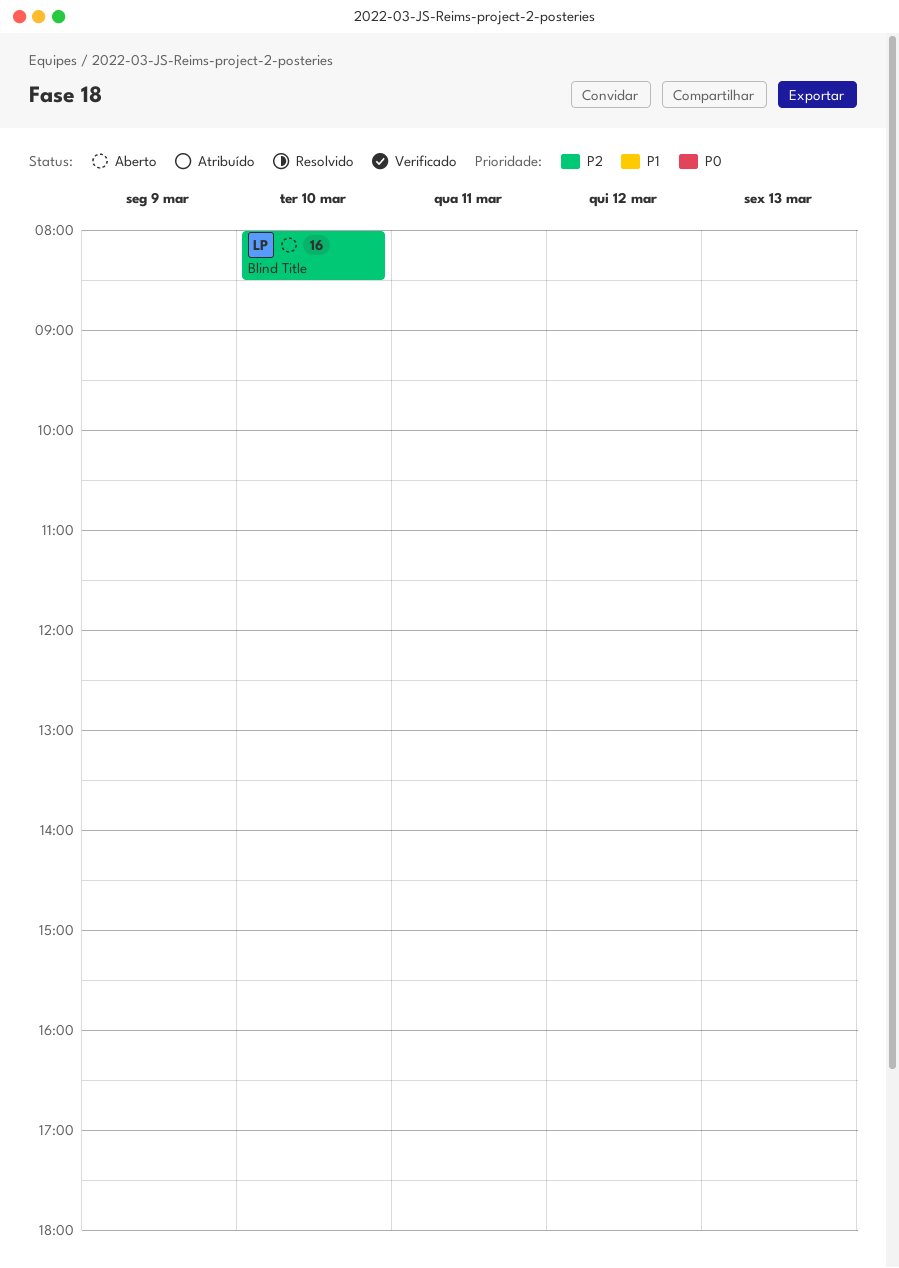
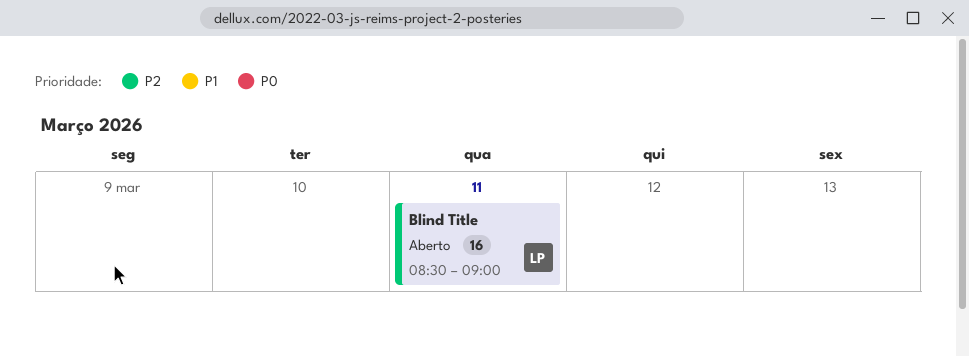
Blind Title, day: Mar 10 -> Mar 11
Blind Title, begins: 08:00 -> 08:30
Blind Title, ends: 08:30 -> 09:00

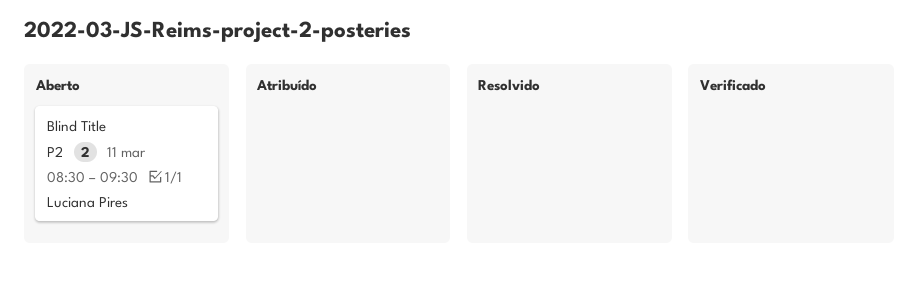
Blind Title, estimate: 16 -> 2
Blind Title, ends: 09:00 -> 09:30

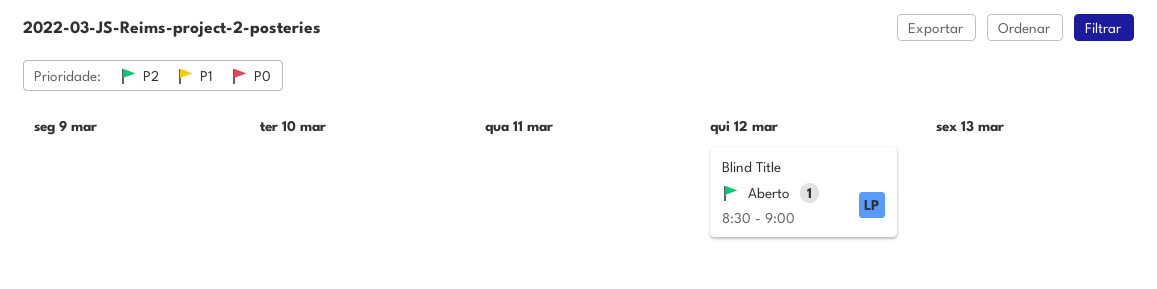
Blind Title, estimate: 2 -> 1
Blind Title, day: Mar 11 -> Mar 12
Blind Title, ends: 09:30 -> 09:00

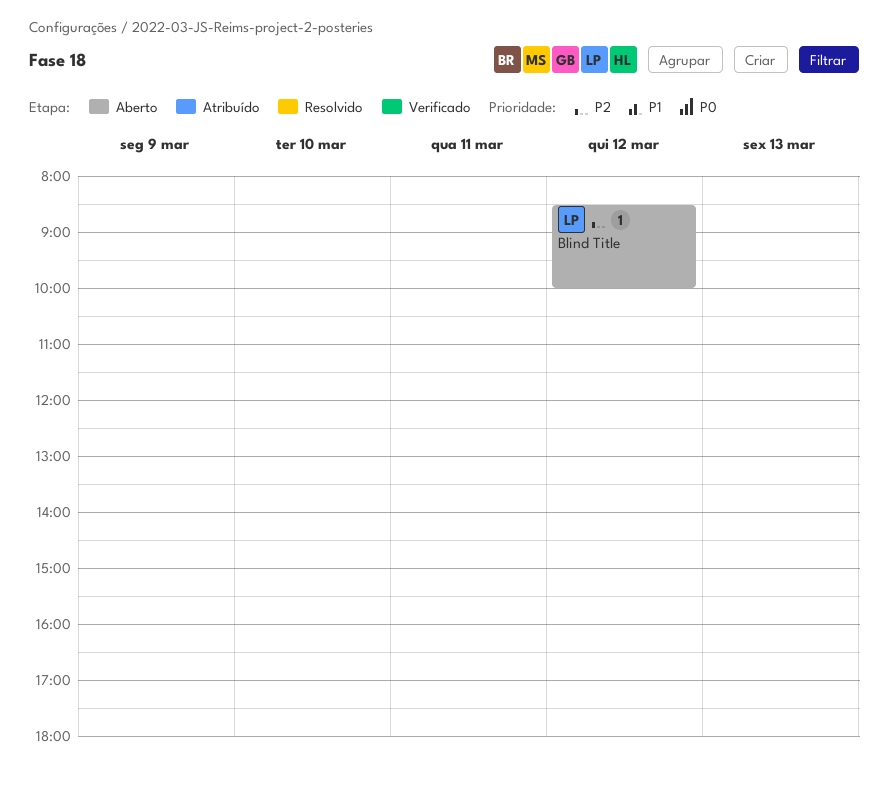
Blind Title, ends: 09:00 -> 10:00

